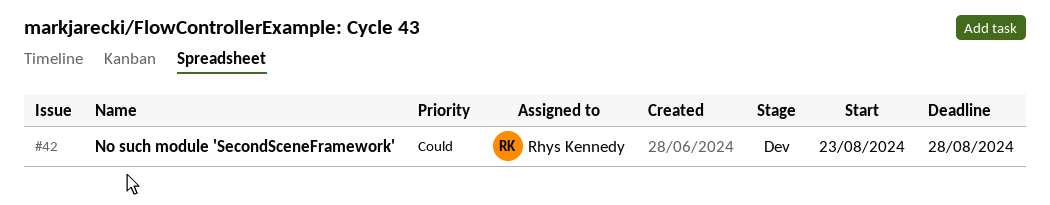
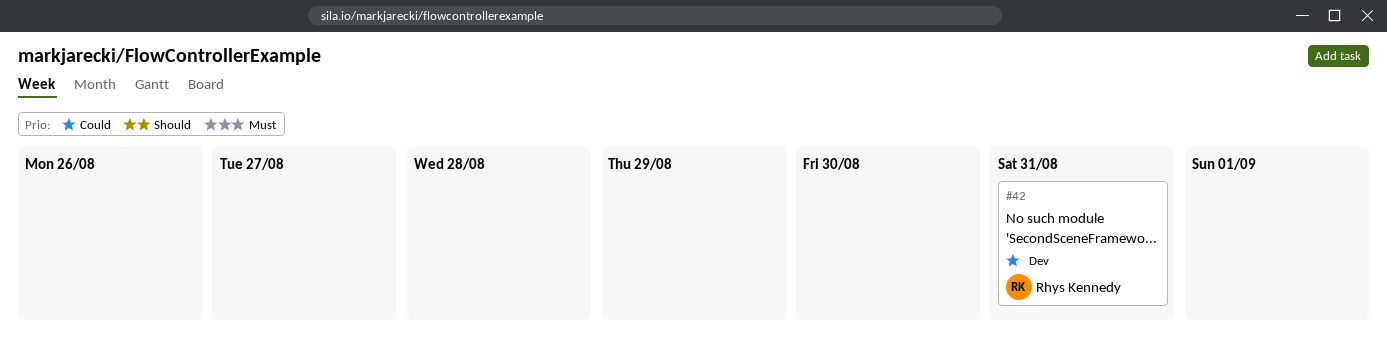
#42, due: Aug 28 -> Aug 31

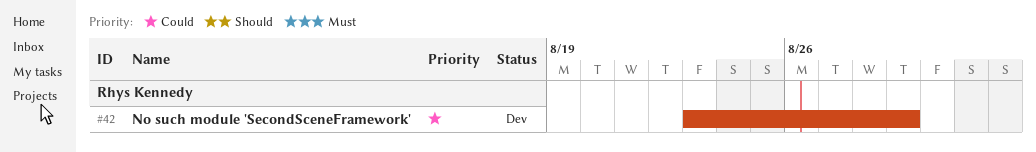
#42, due: Aug 31 -> Aug 29

